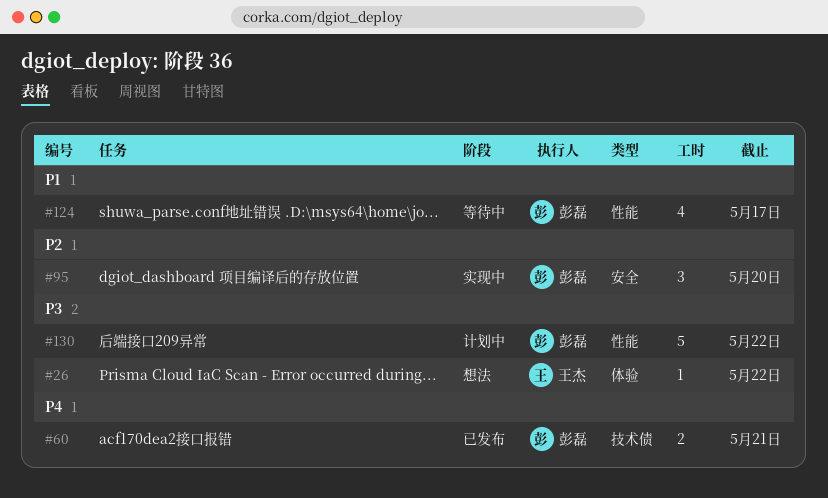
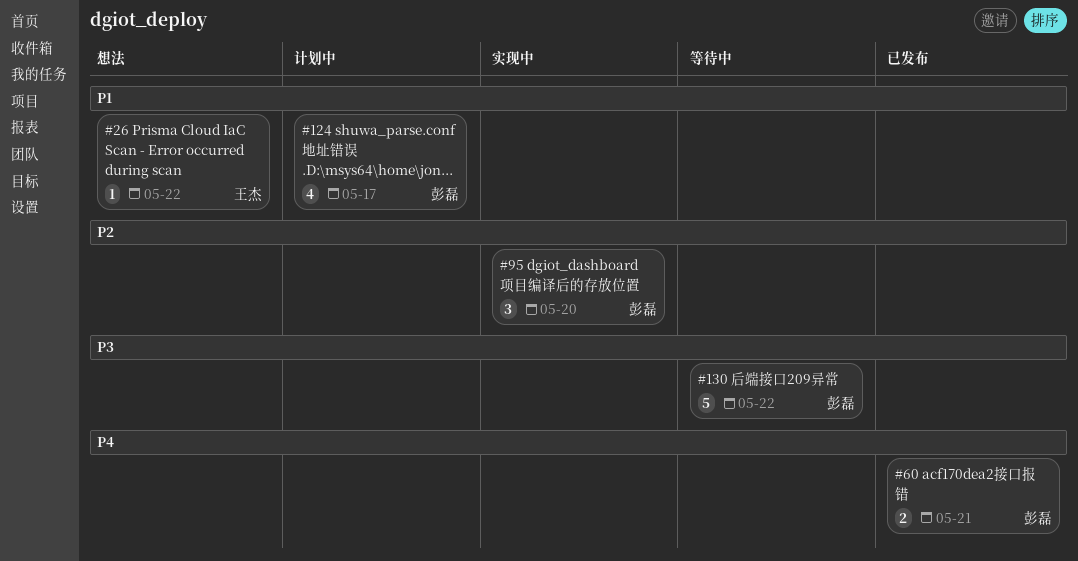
#26, priority: P3 -> P1
#124, status: 等待中 -> 计划中
#130, status: 计划中 -> 等待中

